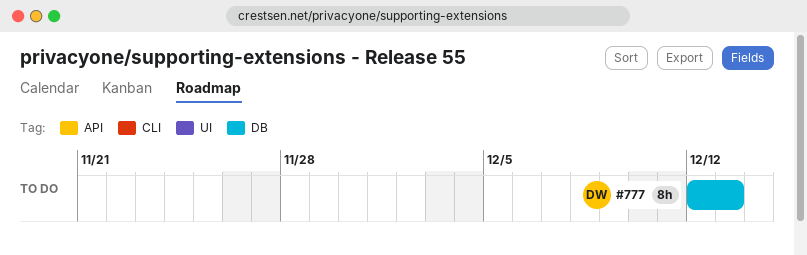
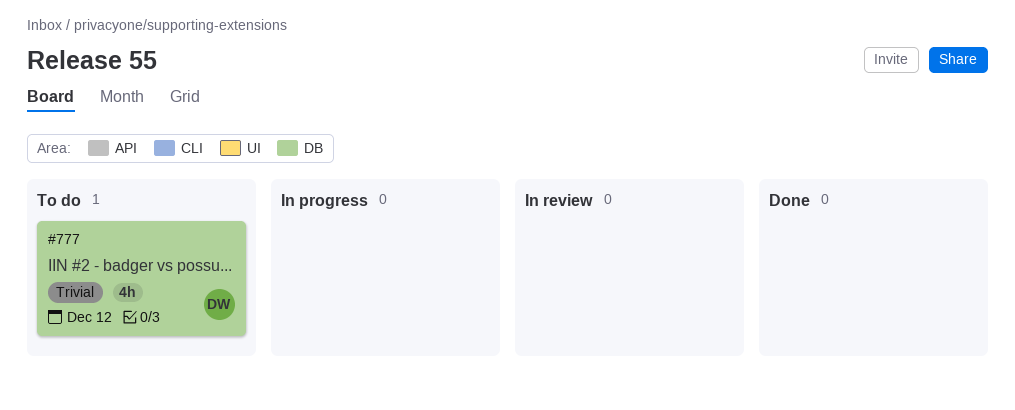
#777, estimate: 8h -> 4h
#777, due: Dec 13 -> Dec 12

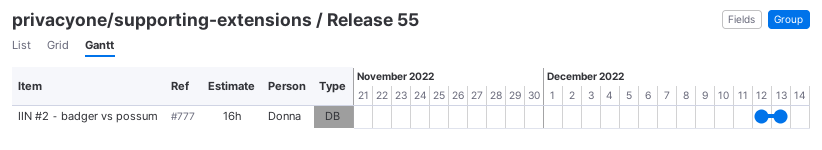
#777, estimate: 4h -> 16h
#777, due: Dec 12 -> Dec 13

